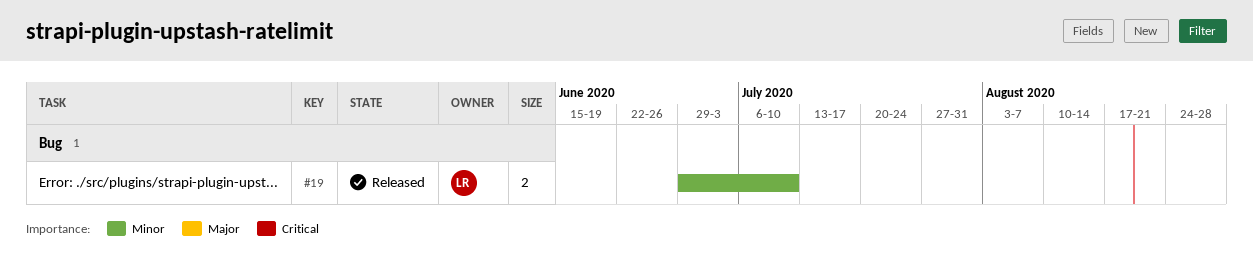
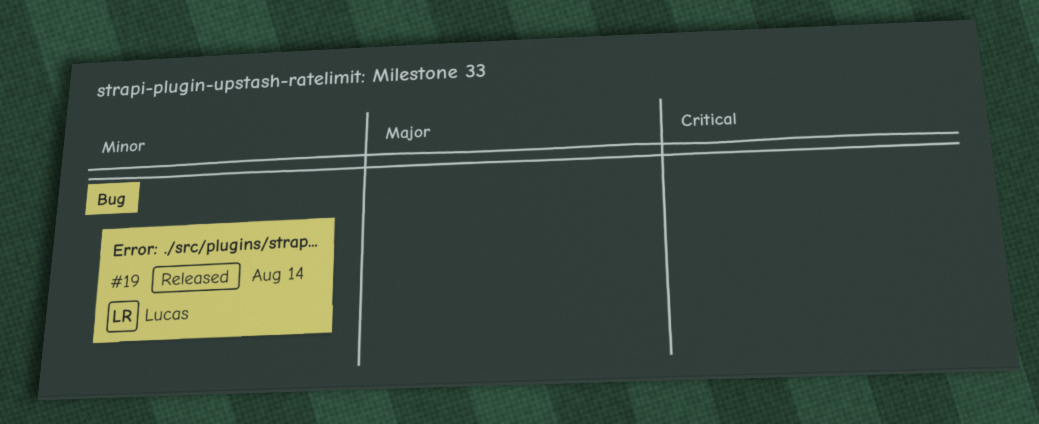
#19, due: Jul 10 -> Aug 14

